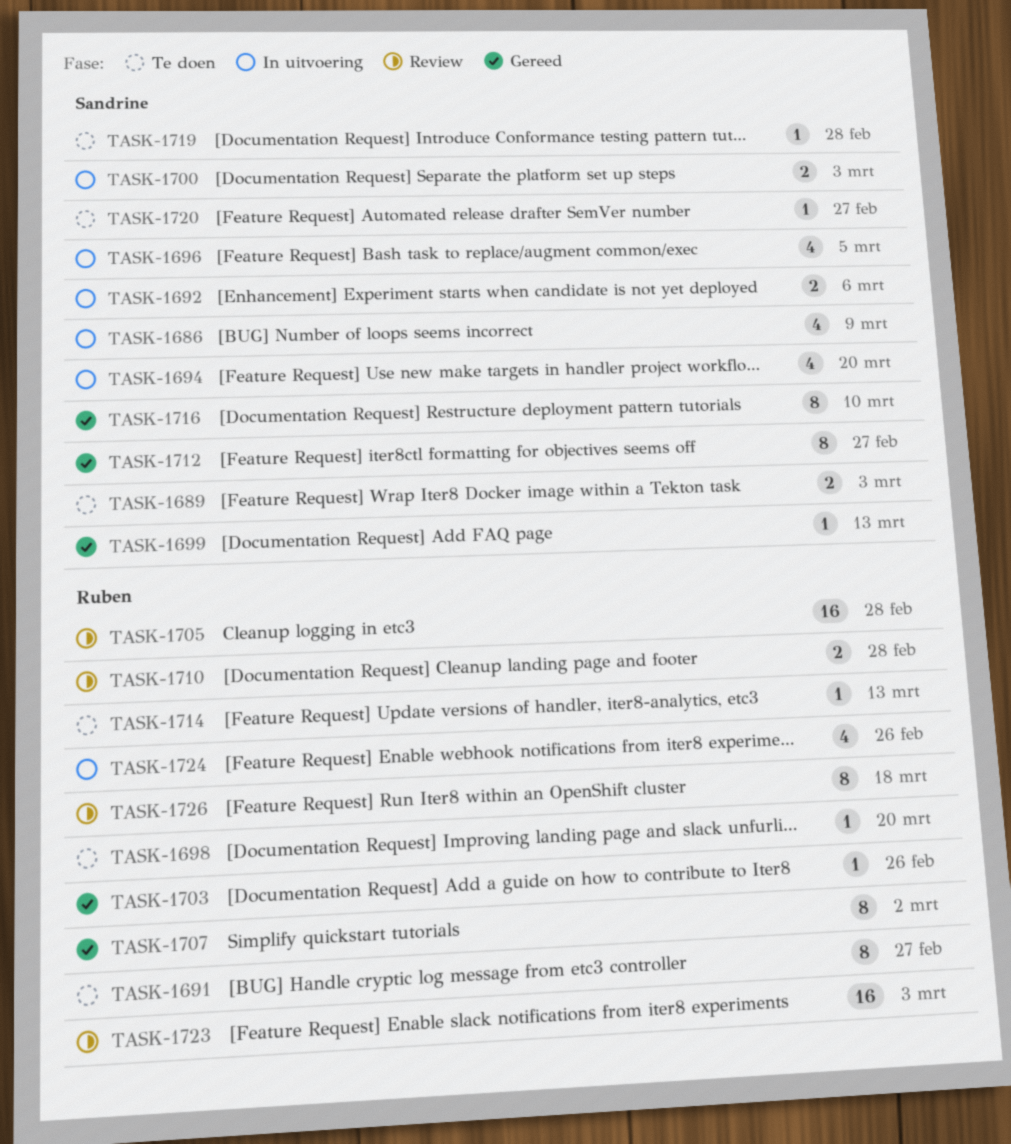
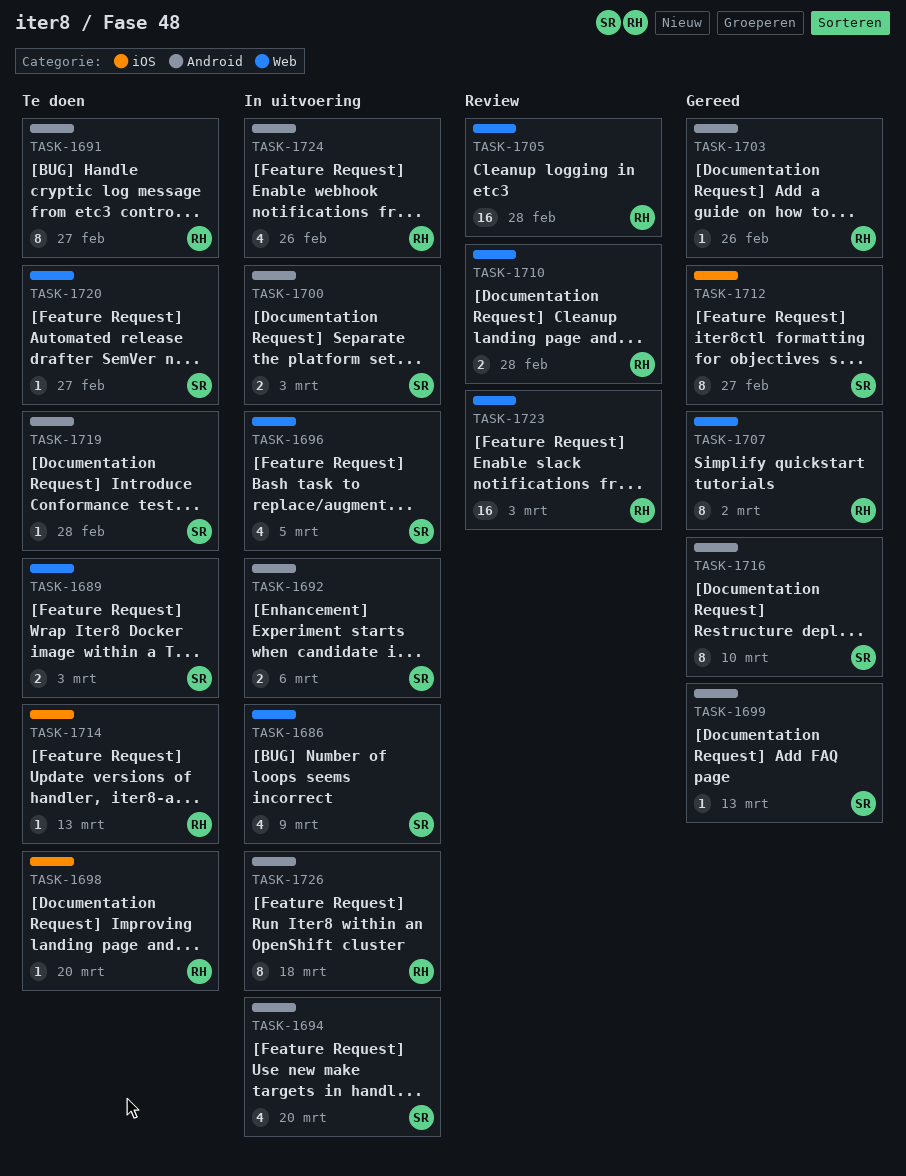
TASK-1726, status: Review -> In uitvoering

